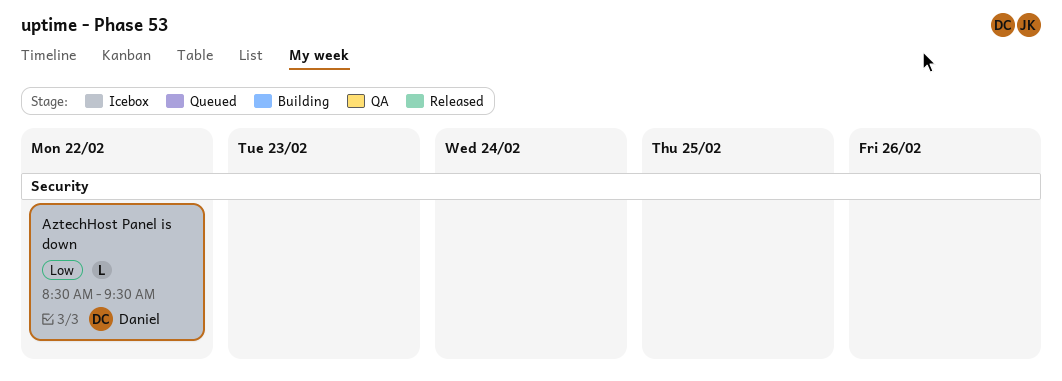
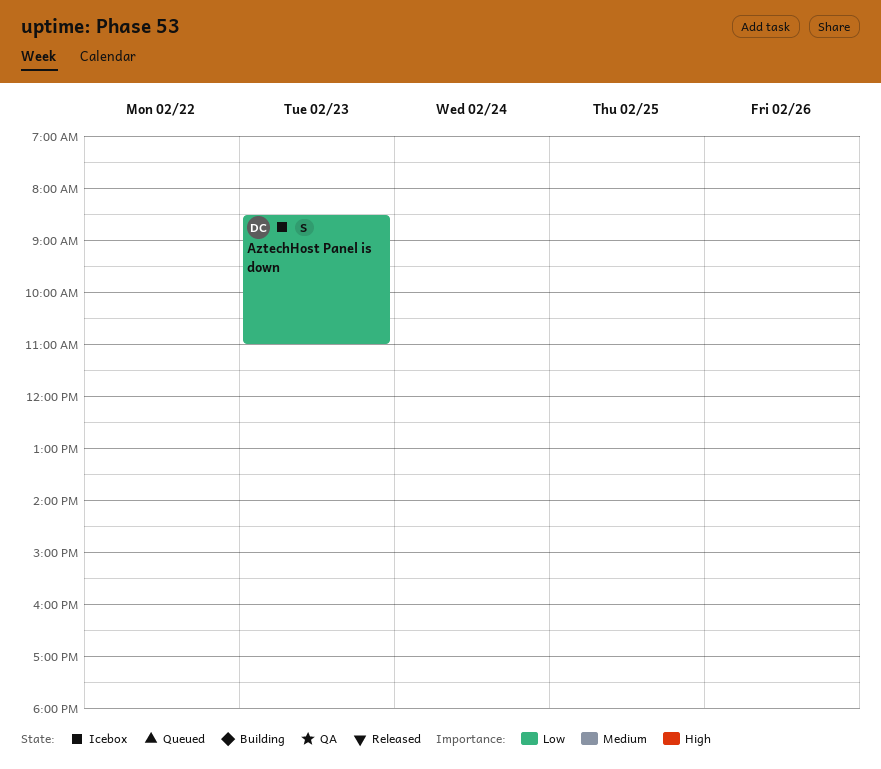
AztechHost Panel is down, estimate: L -> S
AztechHost Panel is down, day: Feb 22 -> Feb 23
AztechHost Panel is down, ends: 09:30 -> 11:00

